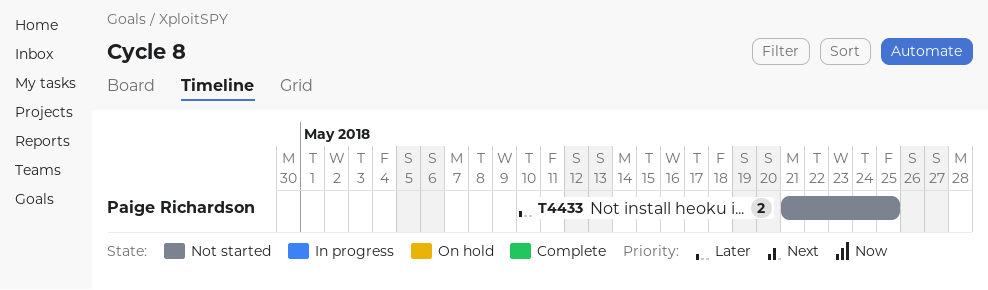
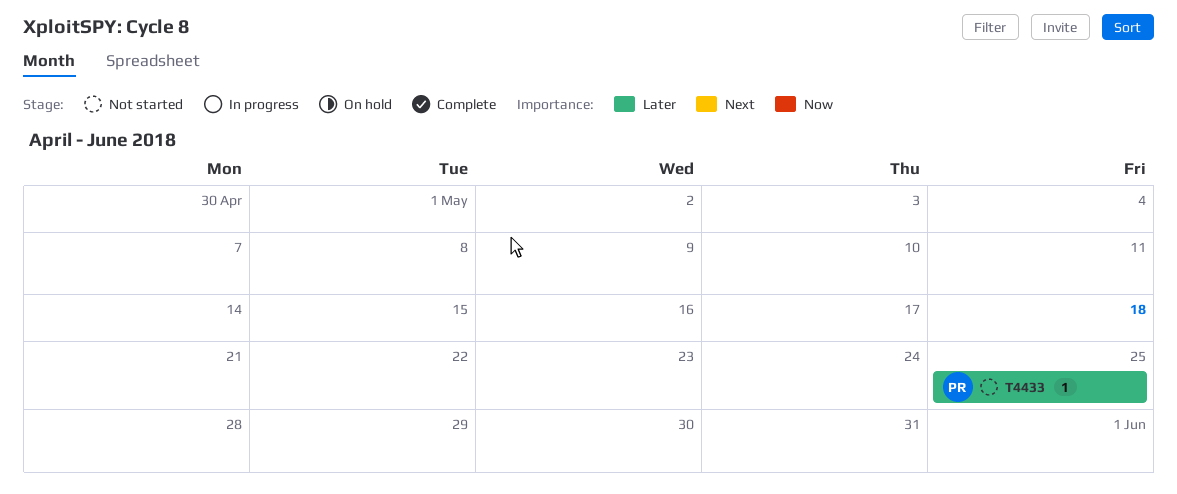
T4433, estimate: 2 -> 1
T4433, start: May 21 -> May 25

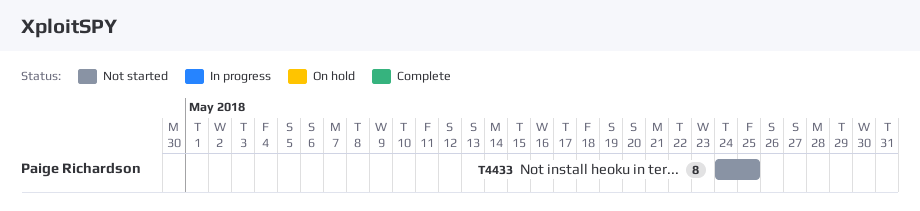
T4433, estimate: 1 -> 8
T4433, start: May 25 -> May 24

